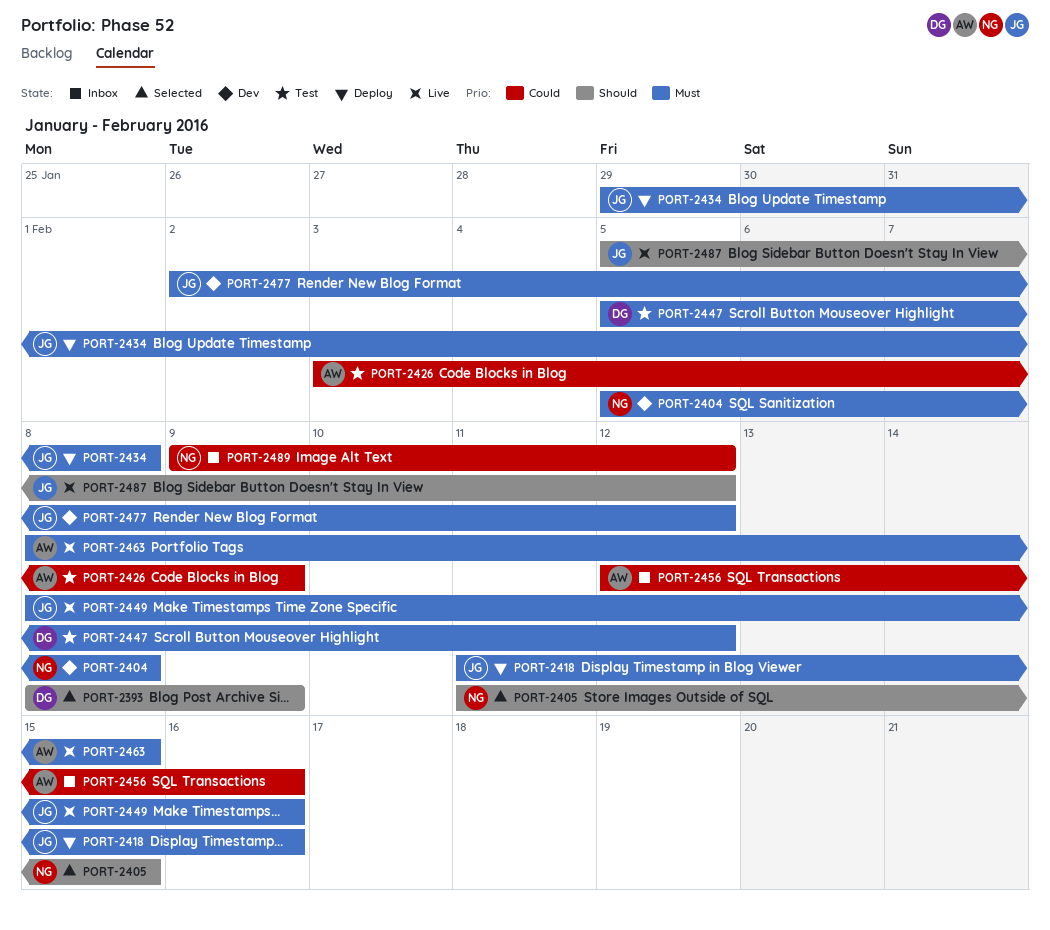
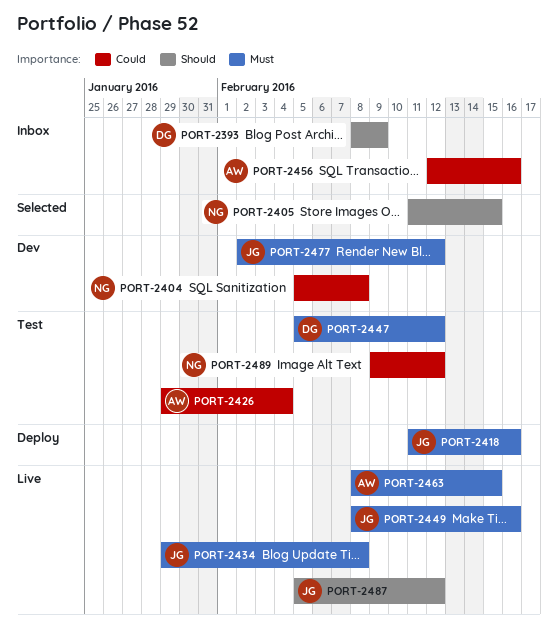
PORT-2393, status: Selected -> Inbox
PORT-2404, priority: Must -> Could
PORT-2426, start: Feb 3 -> Jan 29
PORT-2426, due: Feb 9 -> Feb 4
PORT-2434, status: Deploy -> Live
PORT-2489, status: Inbox -> Test

